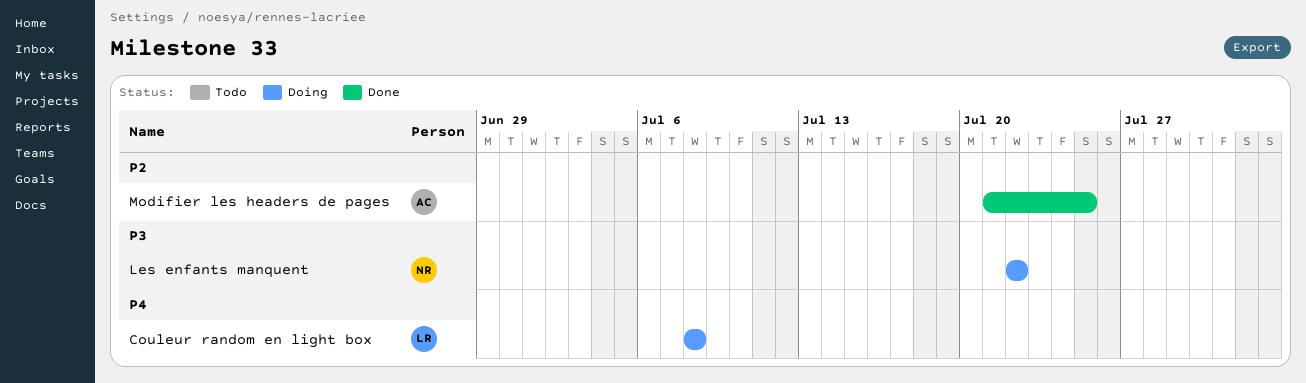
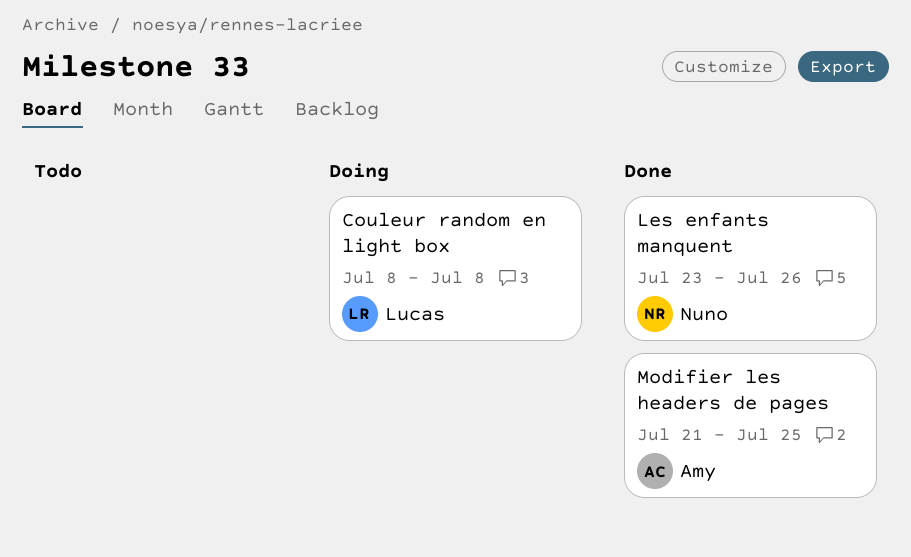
Les enfants manquent, status: Doing -> Done
Les enfants manquent, start: Jul 22 -> Jul 23
Les enfants manquent, due: Jul 22 -> Jul 26

